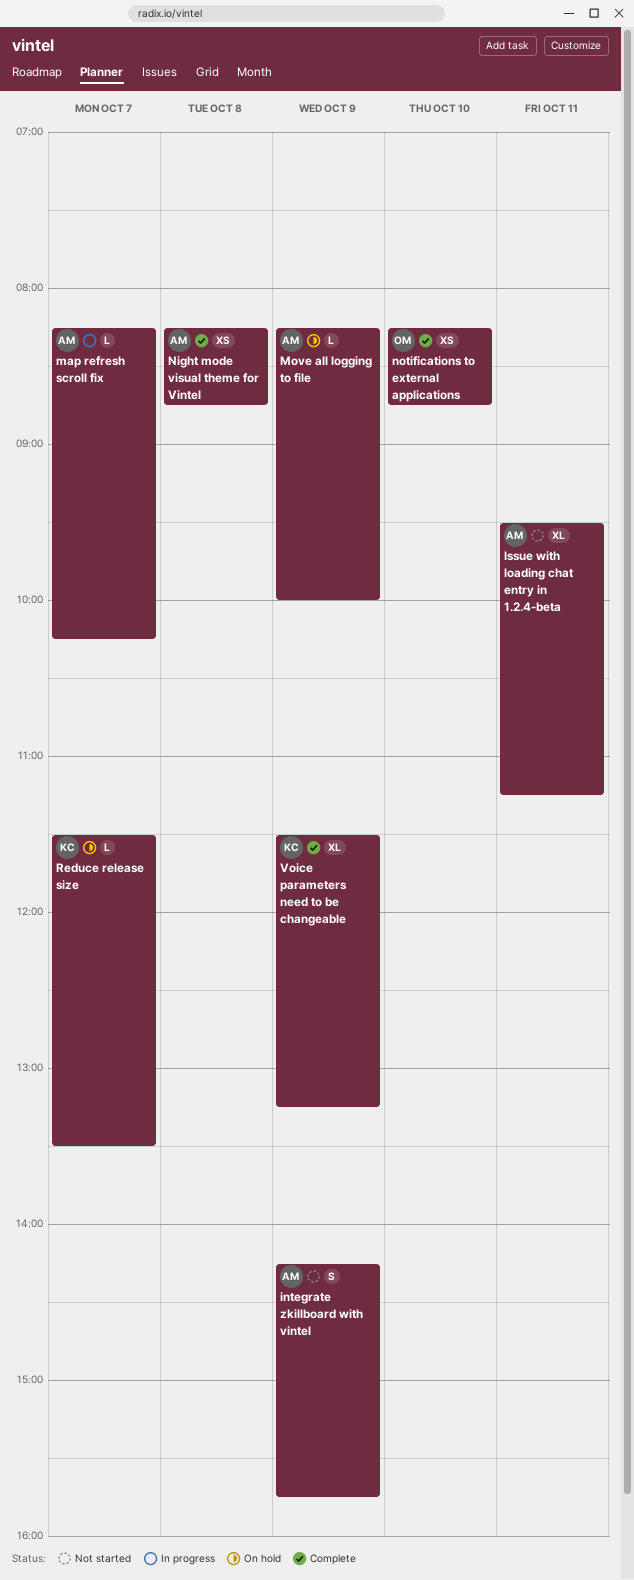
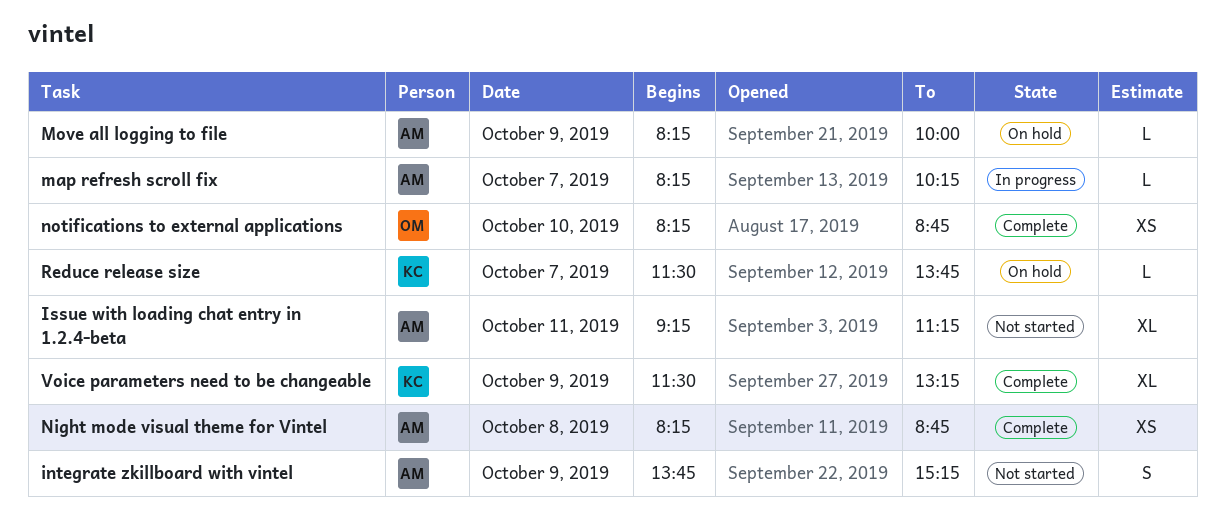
integrate zkillboard with vintel, begins: 14:15 -> 13:45
integrate zkillboard with vintel, ends: 15:45 -> 15:15
Issue with loading chat entry in 1.2.4-beta, begins: 09:30 -> 09:15
Reduce release size, ends: 13:30 -> 13:45

